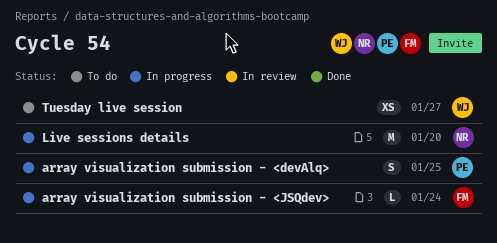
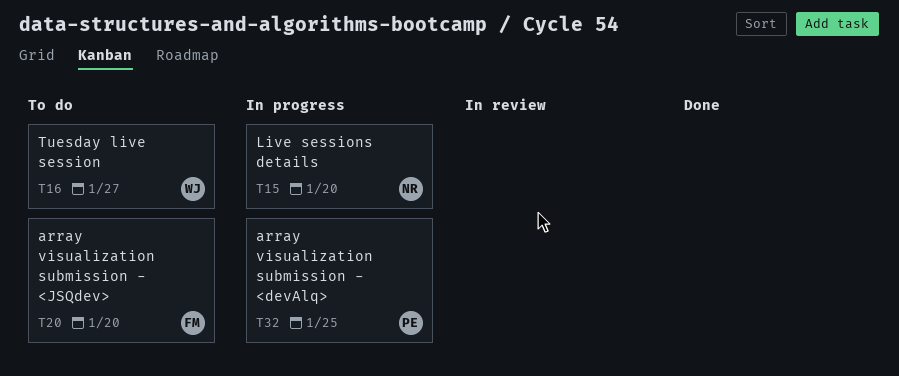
array visualization submission - <JSQdev>, status: In progress -> To do
array visualization submission - <JSQdev>, due: Jan 24 -> Jan 20

